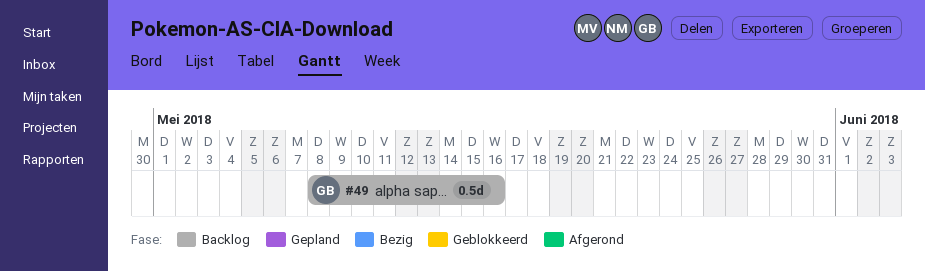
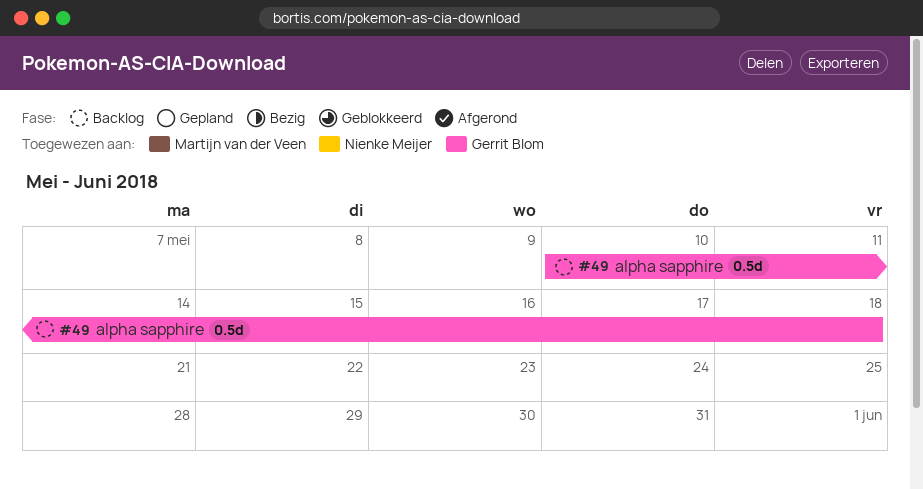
#49, start: May 8 -> May 10
#49, due: May 16 -> May 18

